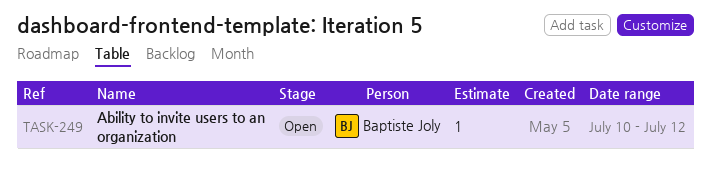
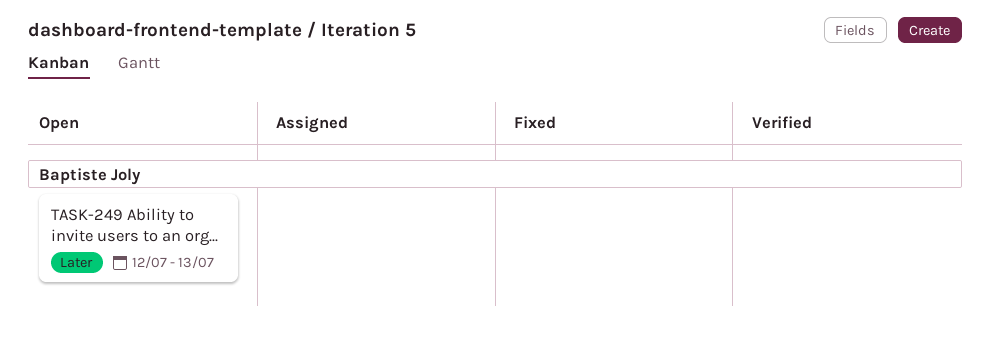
TASK-249, start: Jul 10 -> Jul 12
TASK-249, due: Jul 12 -> Jul 13

